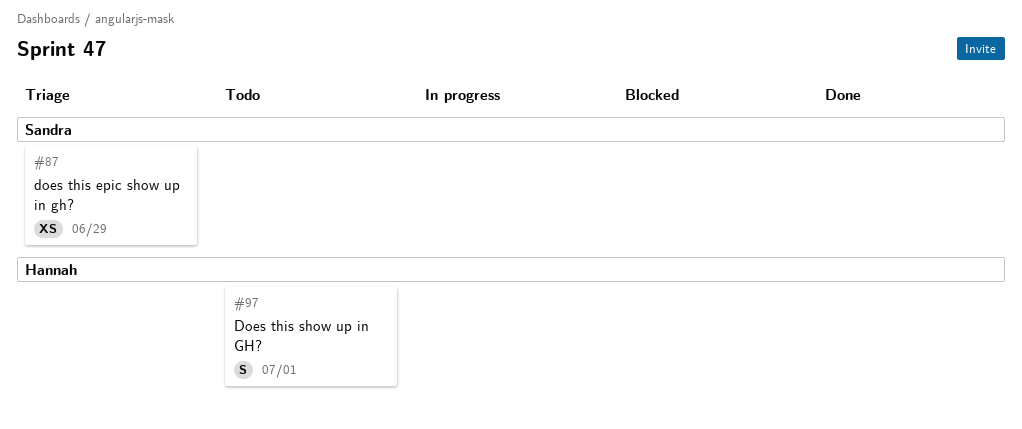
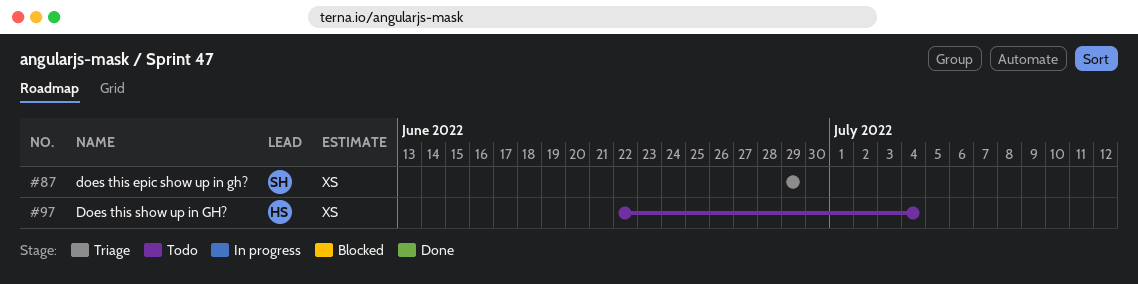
#97, estimate: S -> XS
#97, due: Jul 1 -> Jul 4

